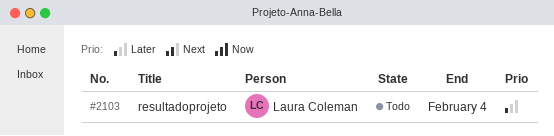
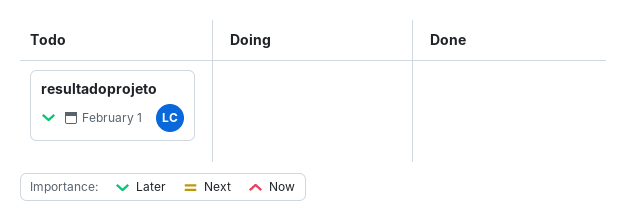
resultadoprojeto, due: Feb 4 -> Feb 1

